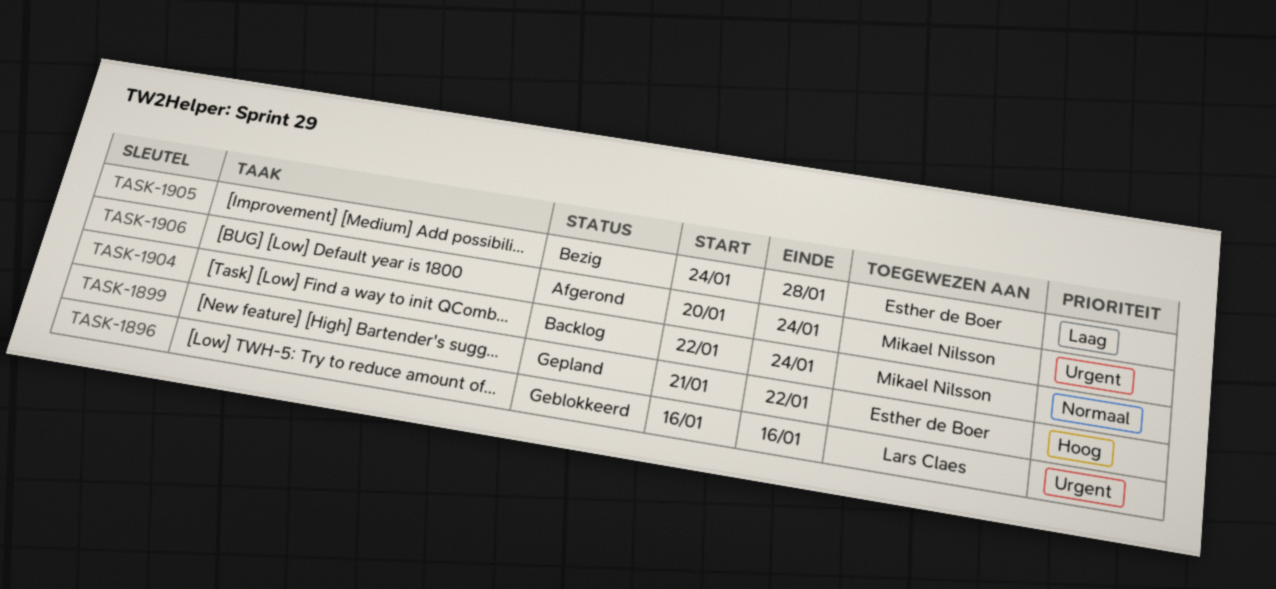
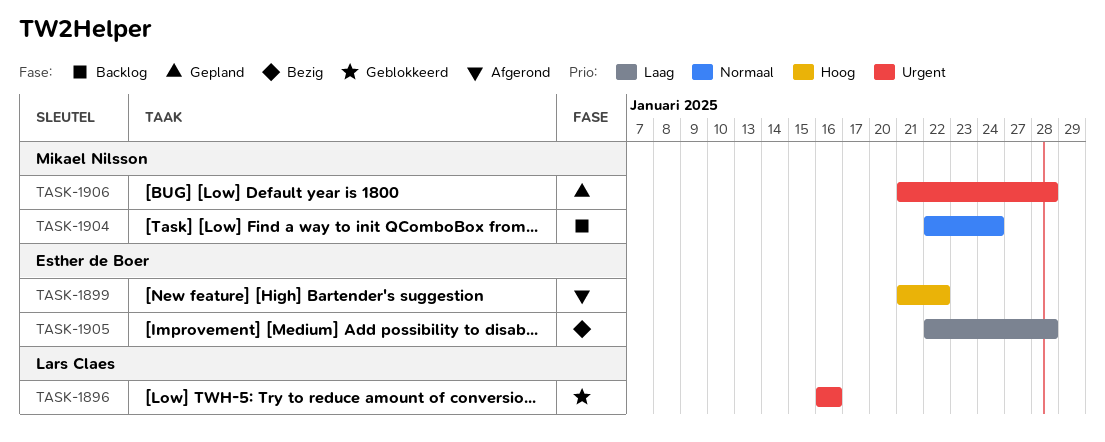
TASK-1899, status: Gepland -> Afgerond
TASK-1905, start: Jan 24 -> Jan 22
TASK-1906, status: Afgerond -> Gepland
TASK-1906, start: Jan 20 -> Jan 21
TASK-1906, due: Jan 24 -> Jan 28

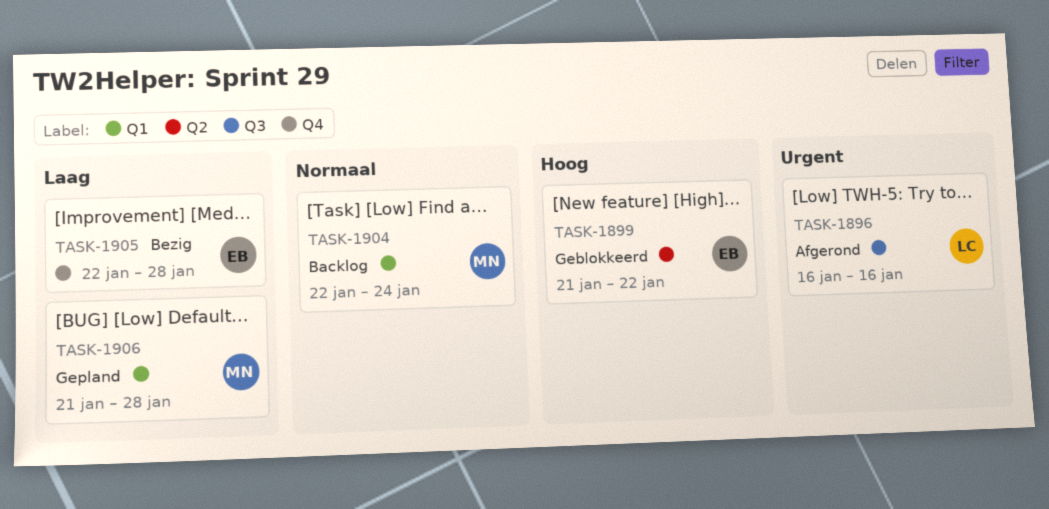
TASK-1896, status: Geblokkeerd -> Afgerond
TASK-1899, status: Afgerond -> Geblokkeerd
TASK-1906, priority: Urgent -> Laag

